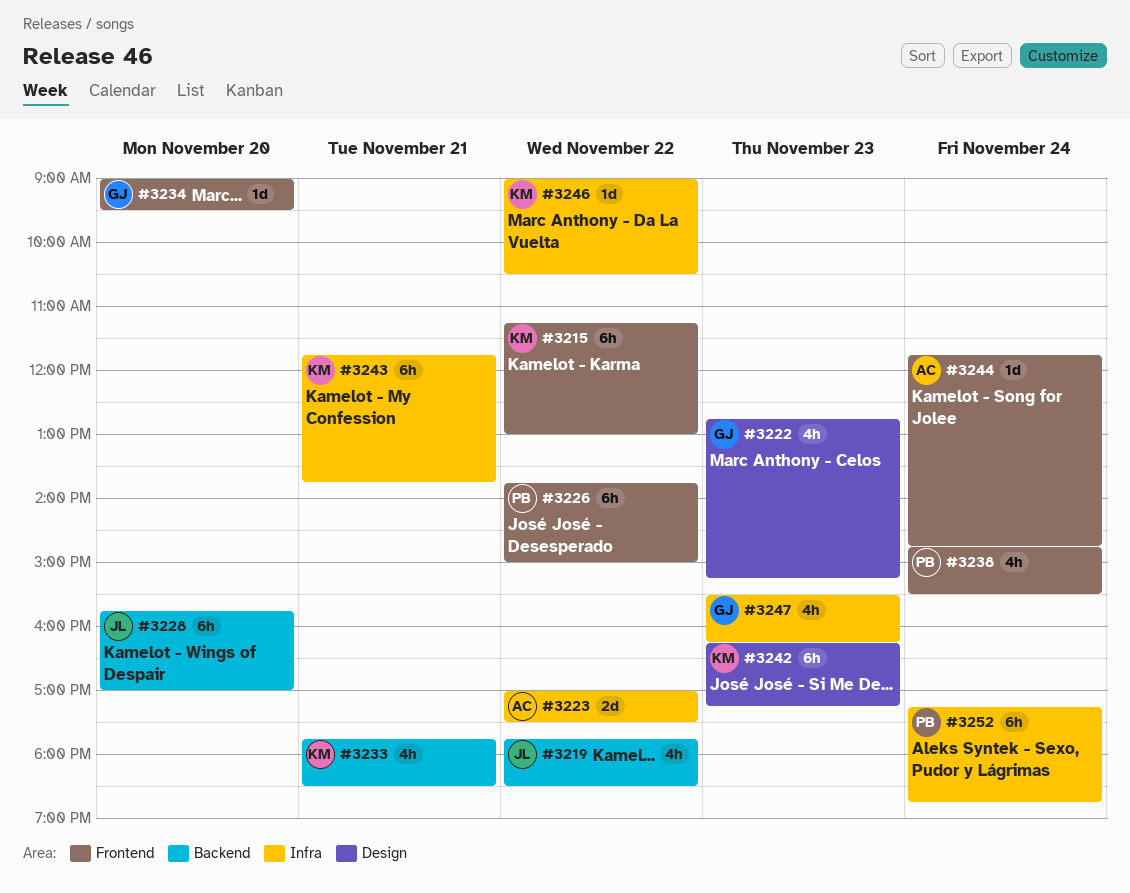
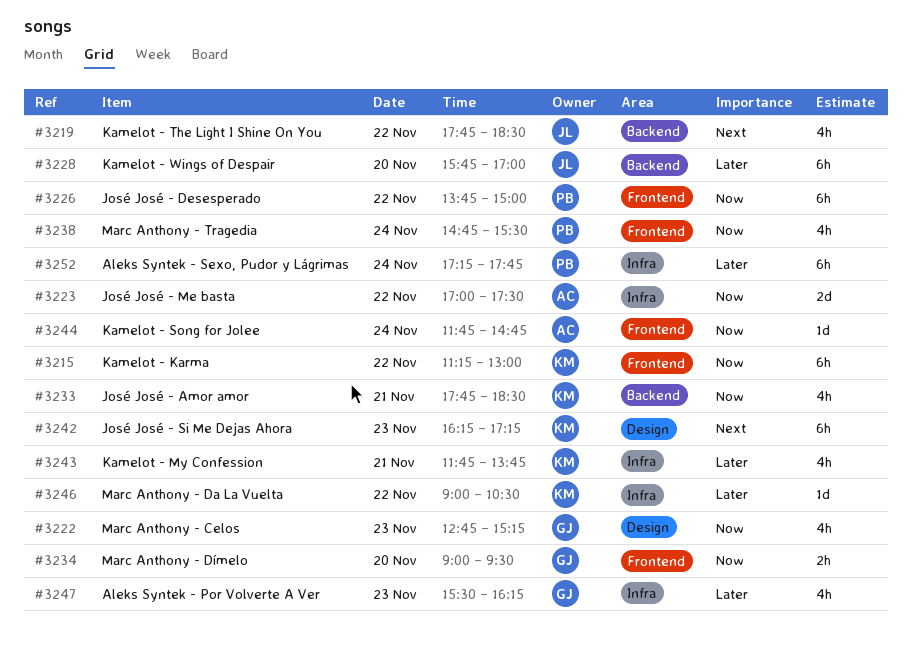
#3234, estimate: 1d -> 2h
#3243, estimate: 6h -> 4h
#3252, ends: 18:45 -> 17:45

